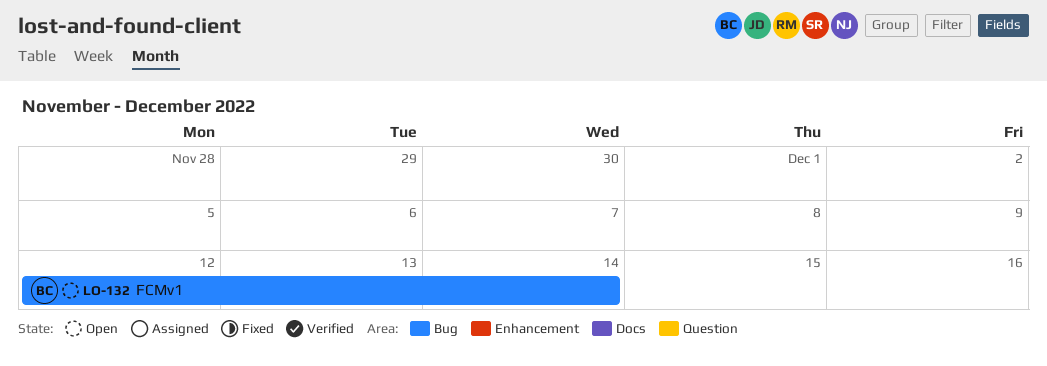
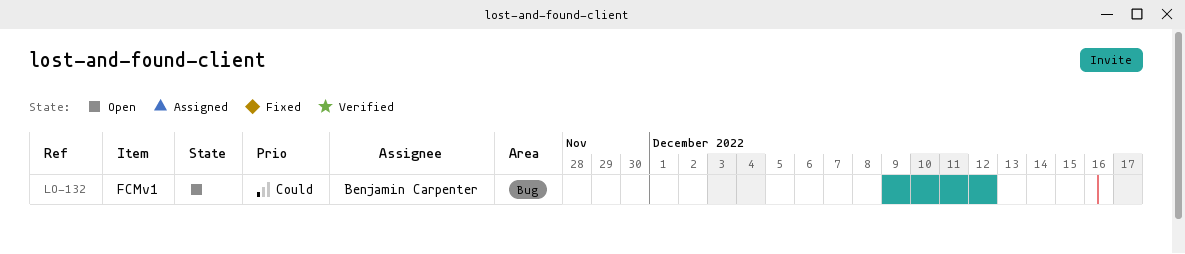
LO-132, start: Dec 12 -> Dec 9
LO-132, due: Dec 14 -> Dec 12

